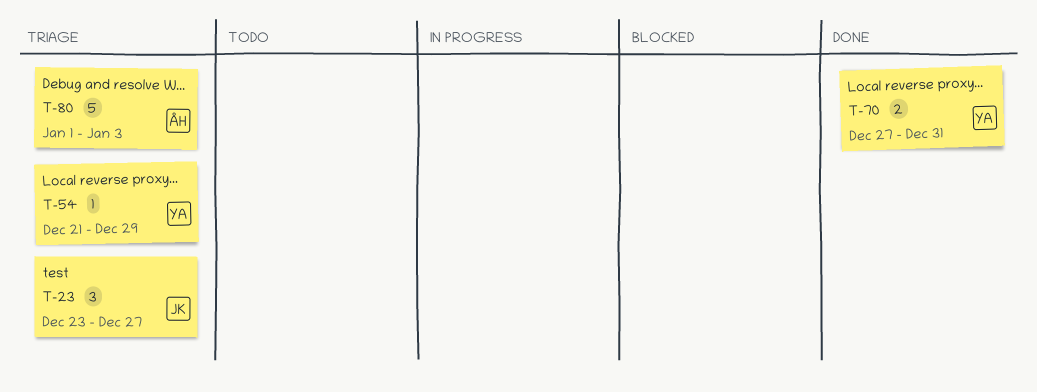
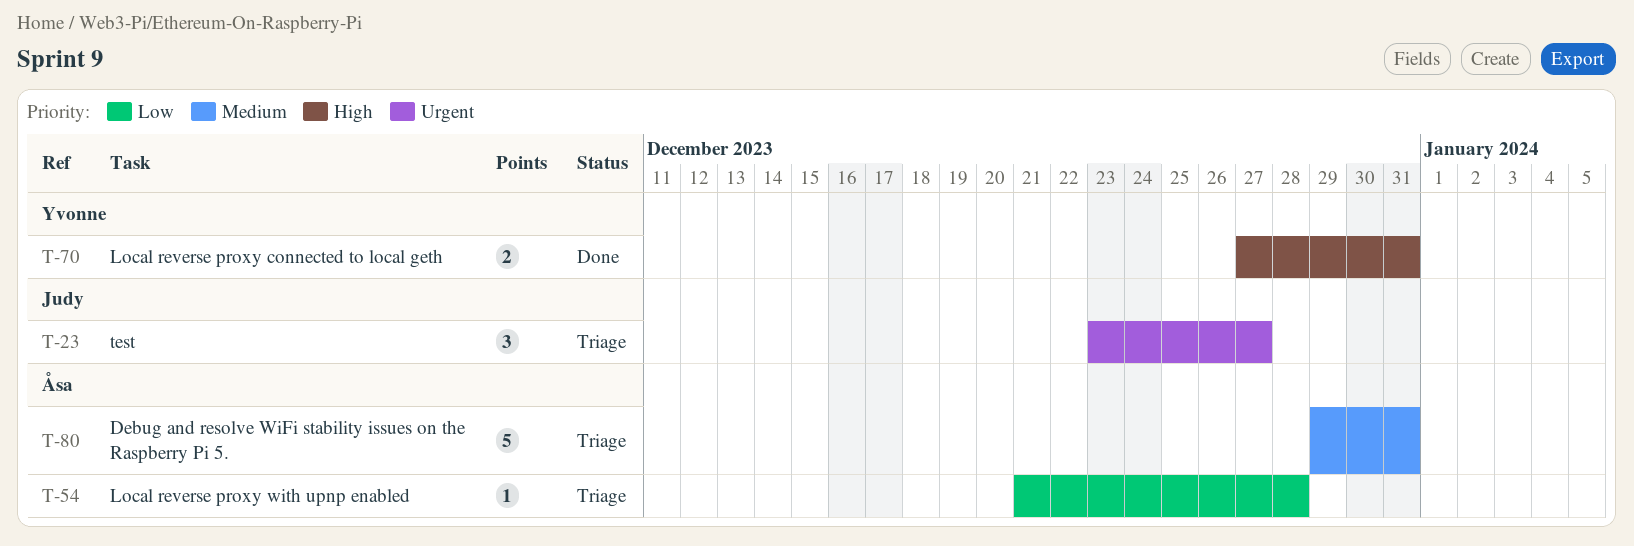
T-54, owner: Yvonne -> Åsa
T-54, due: Dec 29 -> Dec 28
T-80, start: Jan 1 -> Dec 29
T-80, due: Jan 3 -> Dec 31

